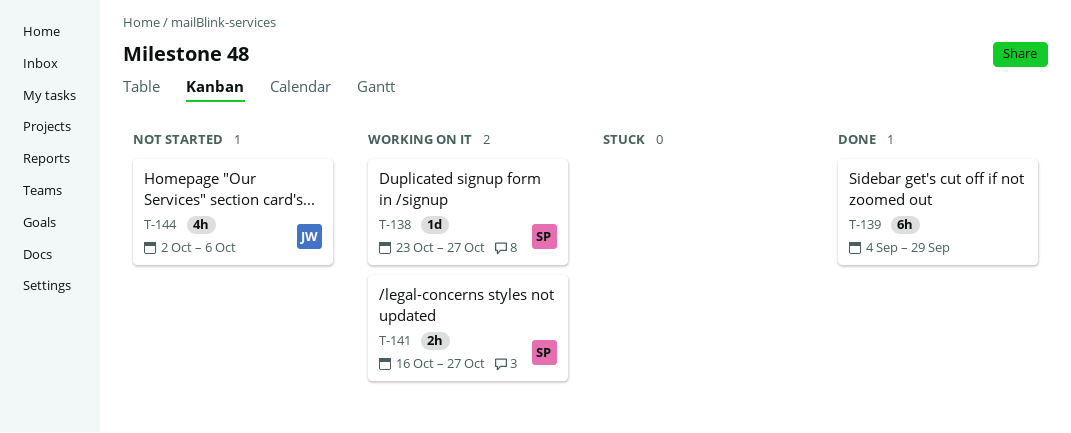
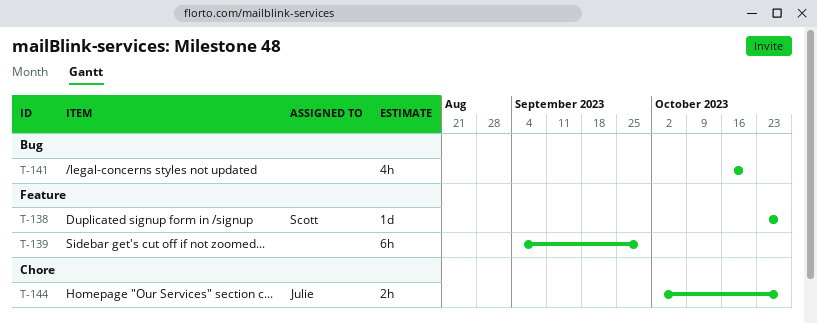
T-141, owner: Scott -> none
T-141, estimate: 2h -> 4h
T-141, due: Oct 27 -> Oct 20
T-144, estimate: 4h -> 2h
T-144, due: Oct 6 -> Oct 27

